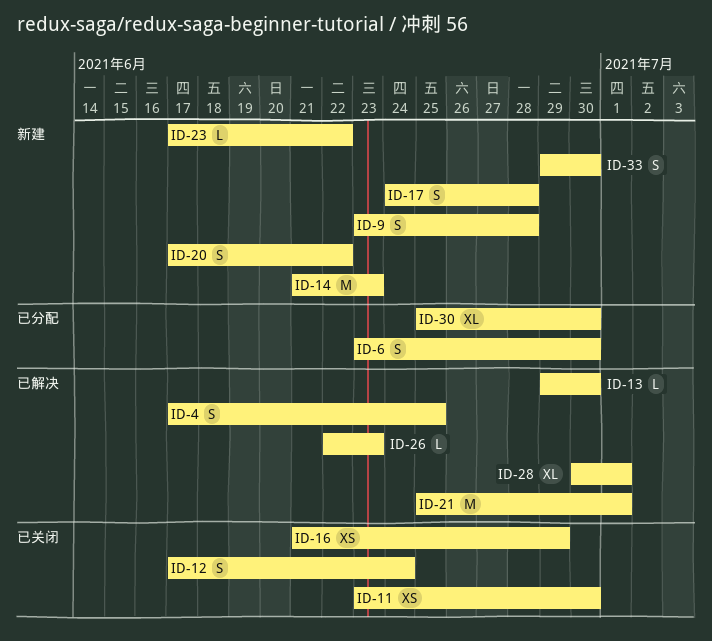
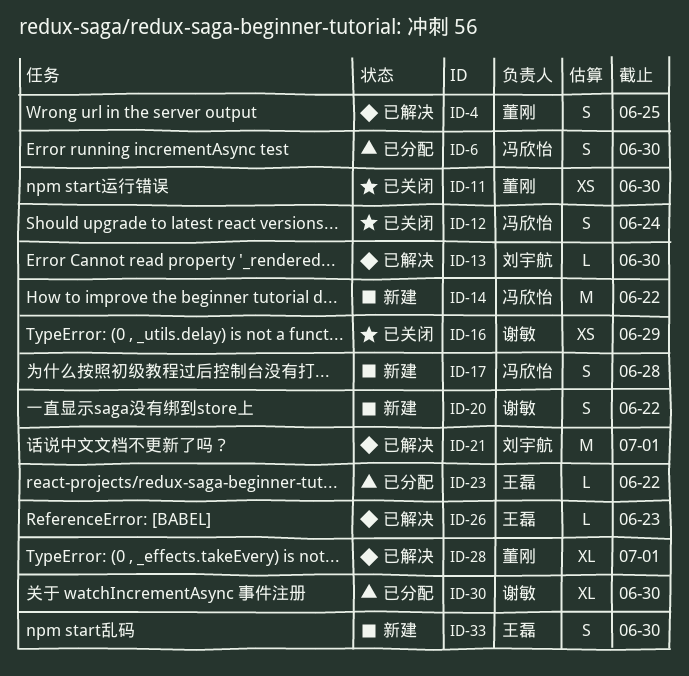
ID-9: present -> none
ID-14, due: Jun 23 -> Jun 22
ID-23, status: 新建 -> 已分配

